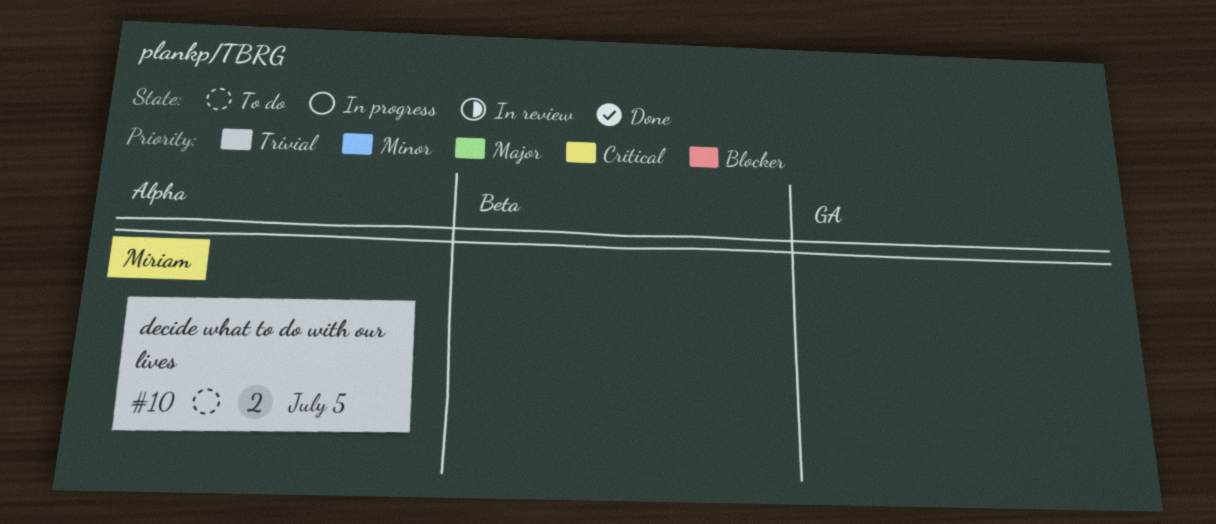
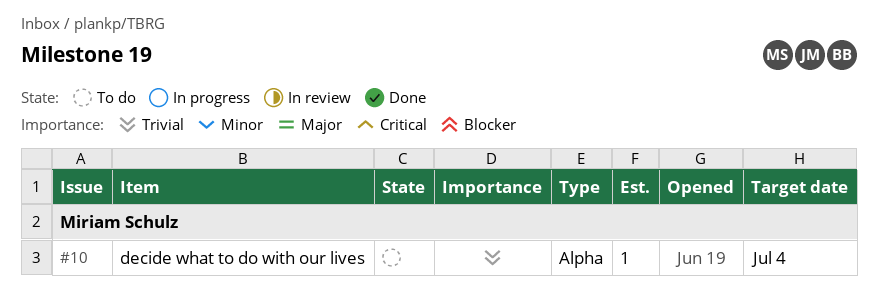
#10, estimate: 2 -> 1
#10, due: Jul 5 -> Jul 4

